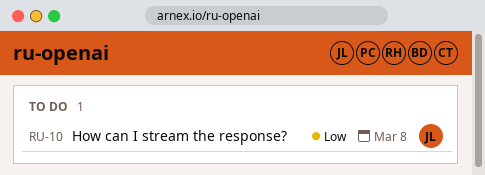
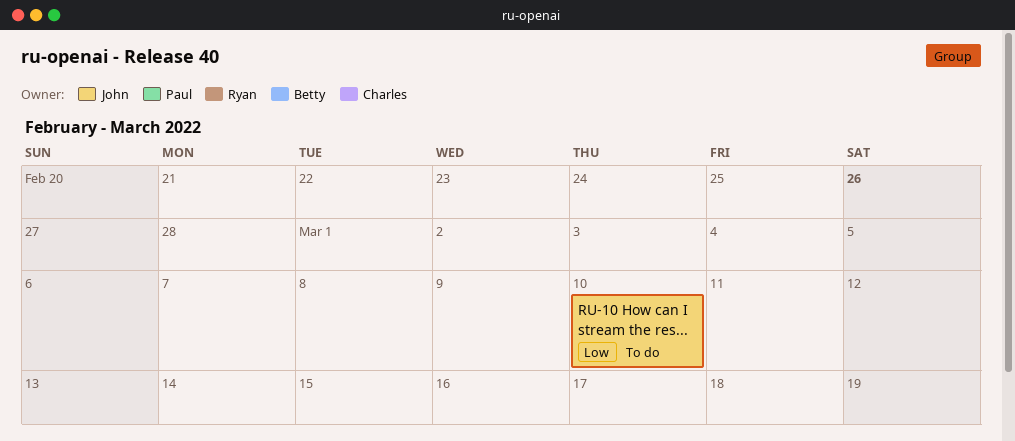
RU-10, due: Mar 8 -> Mar 10

